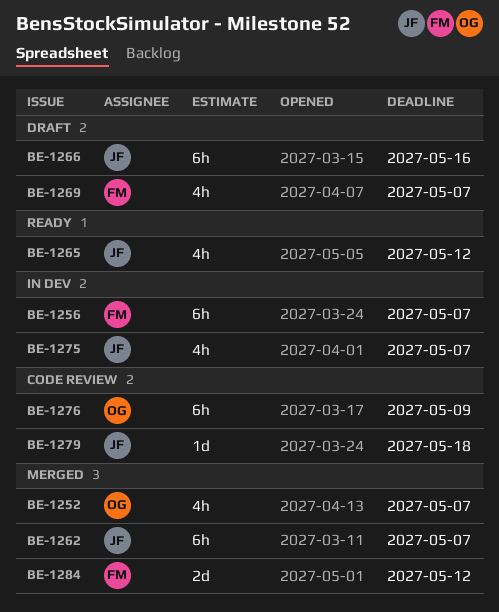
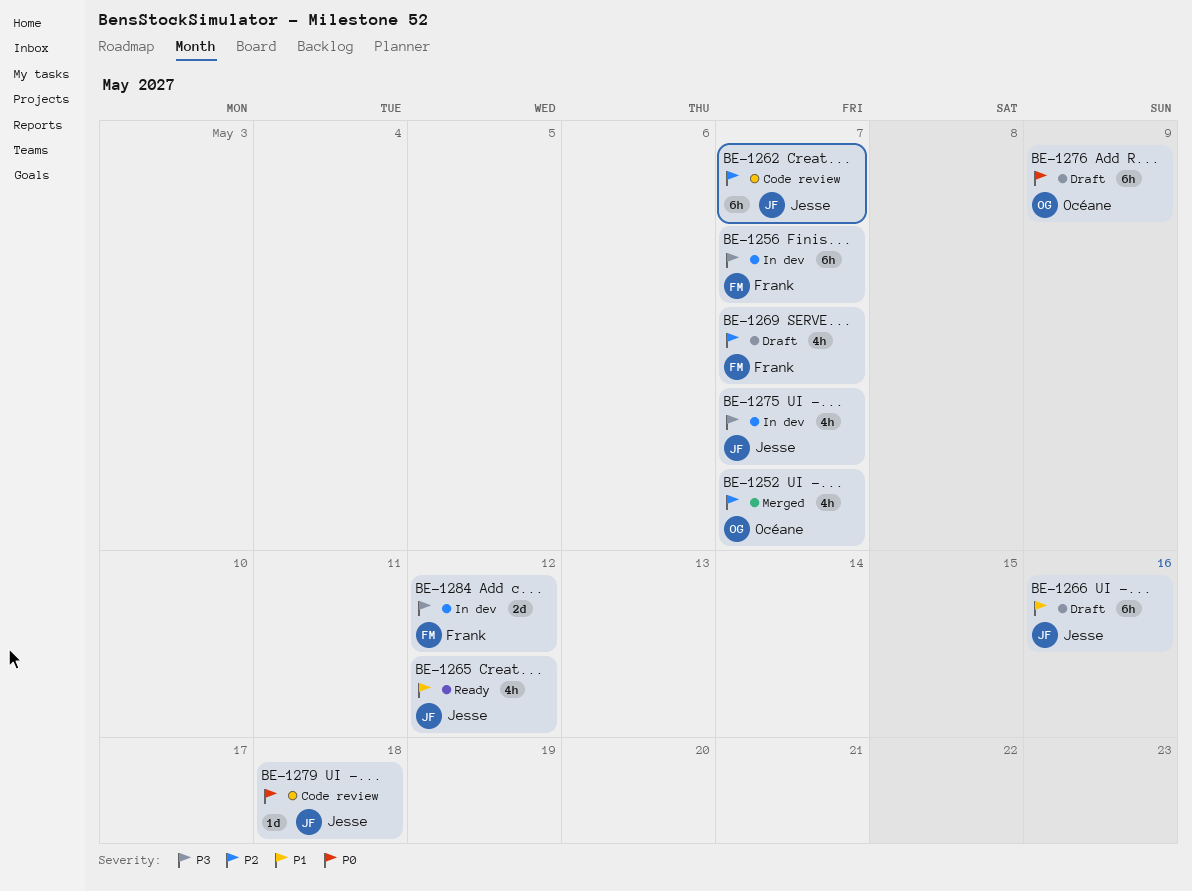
BE-1262, status: Merged -> Code review
BE-1276, status: Code review -> Draft
BE-1284, status: Merged -> In dev

